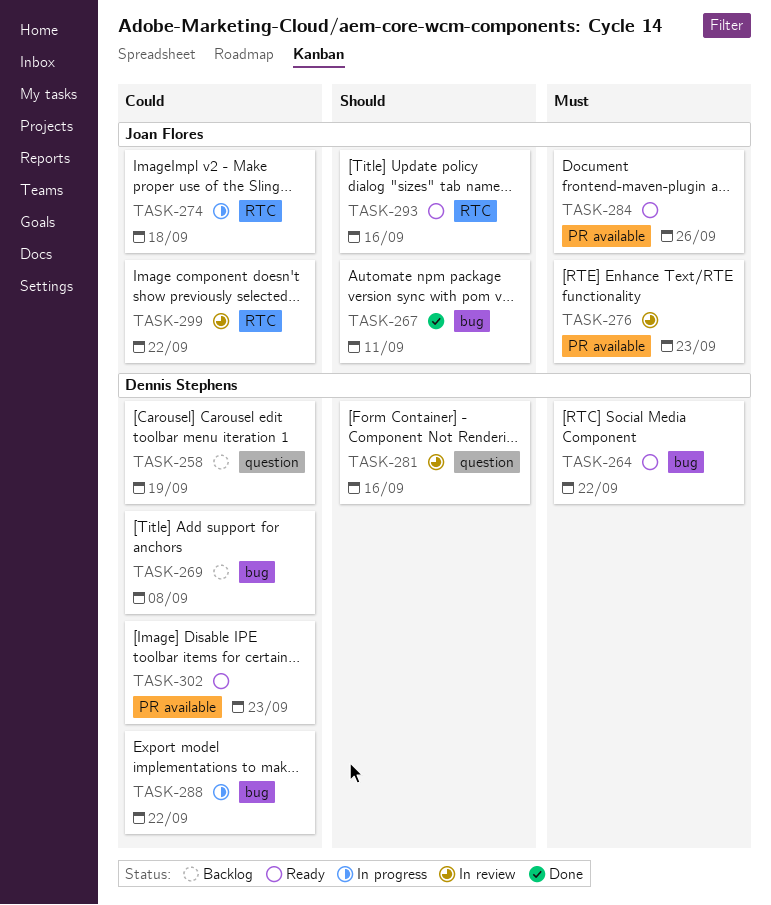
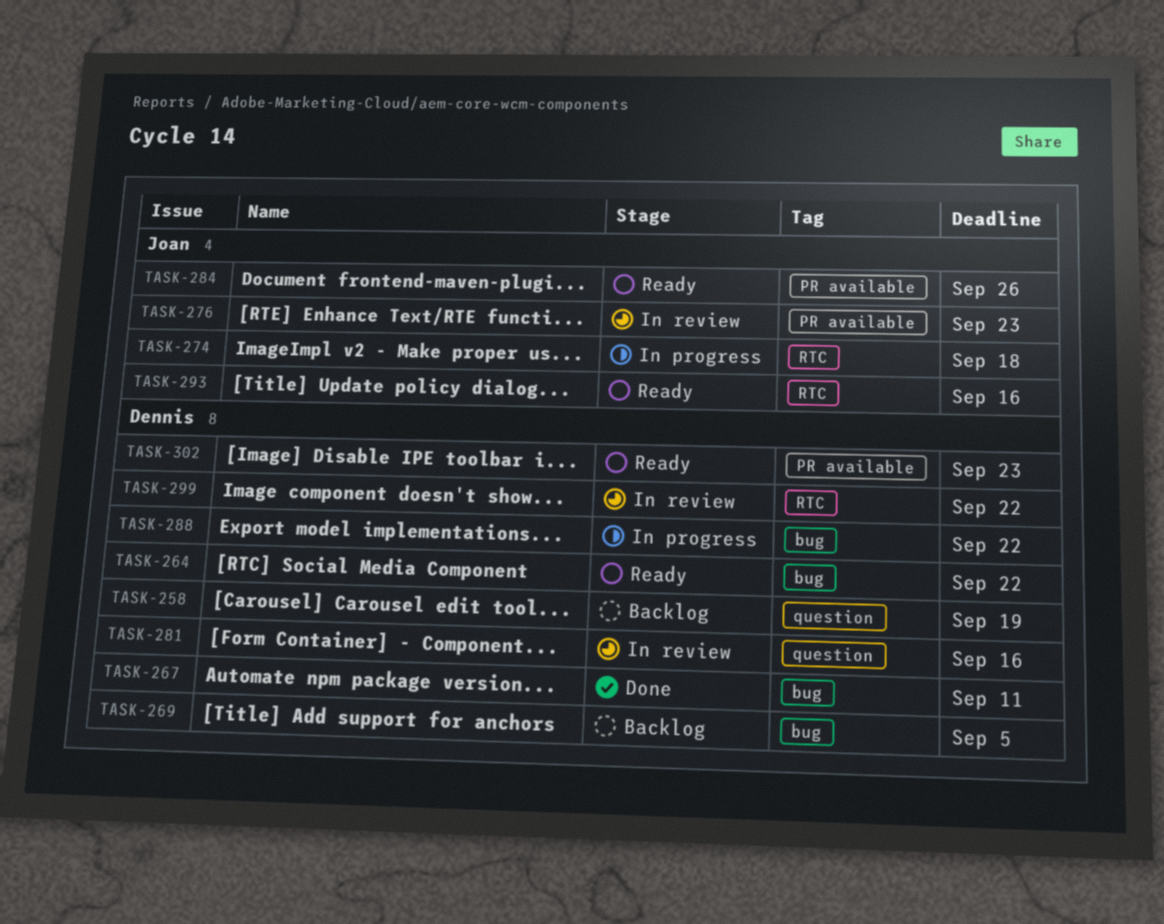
TASK-267, owner: Joan Flores -> Dennis Stephens
TASK-269, due: Sep 8 -> Sep 5
TASK-299, owner: Joan Flores -> Dennis Stephens

